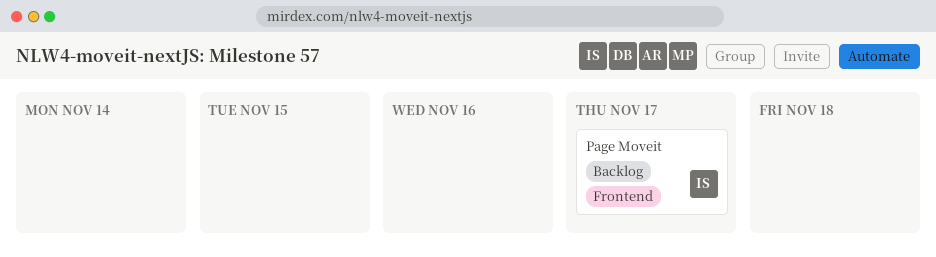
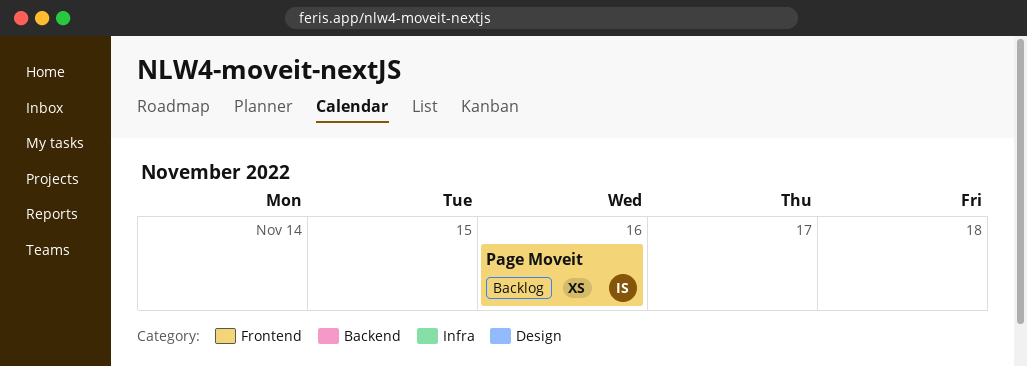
Page Moveit, due: Nov 17 -> Nov 16

